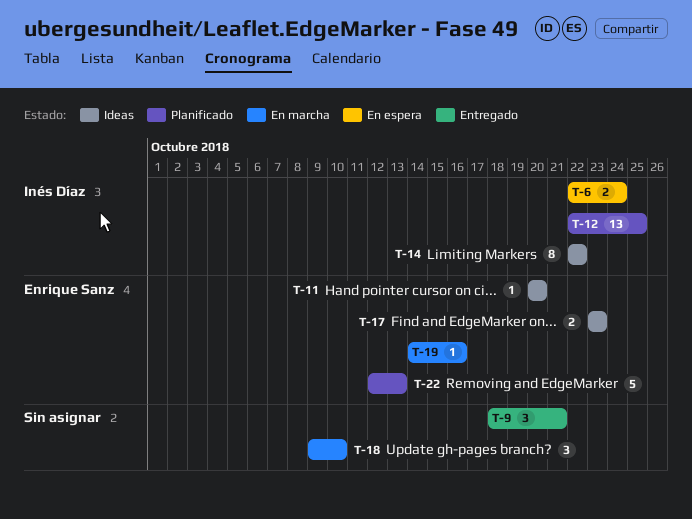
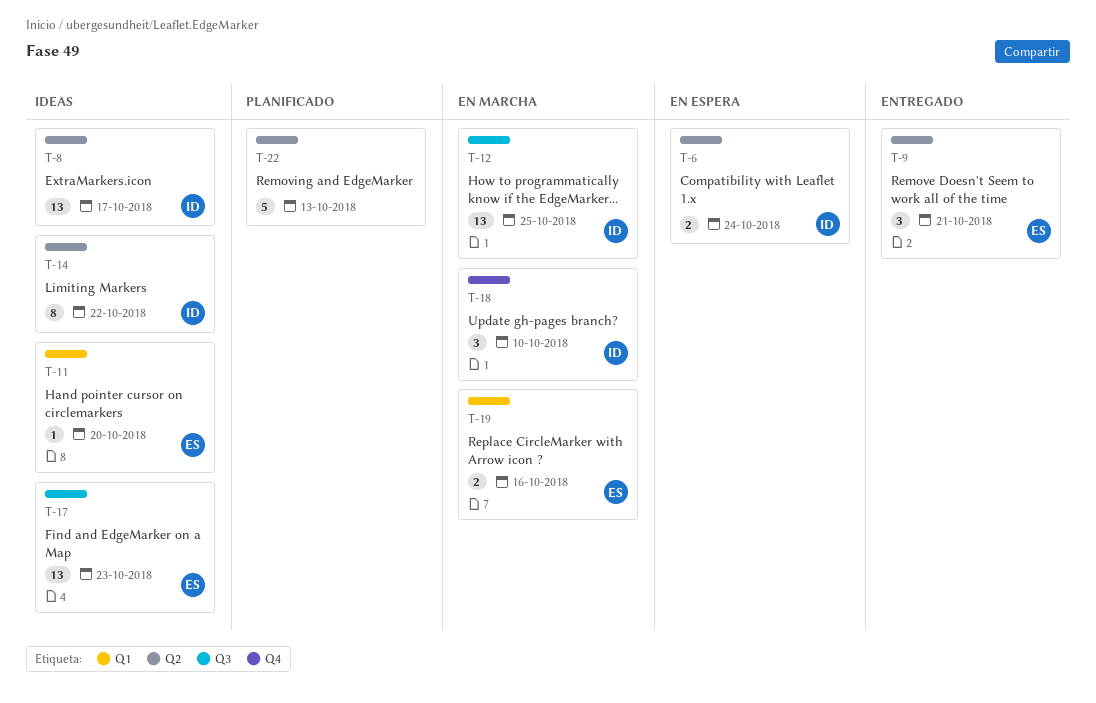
T-8: none -> present
T-9, owner: none -> Enrique Sanz
T-12, status: Planificado -> En marcha
T-17, estimate: 2 -> 13
T-18, owner: none -> Inés Díaz
T-19, estimate: 1 -> 2
T-22, owner: Enrique Sanz -> none

